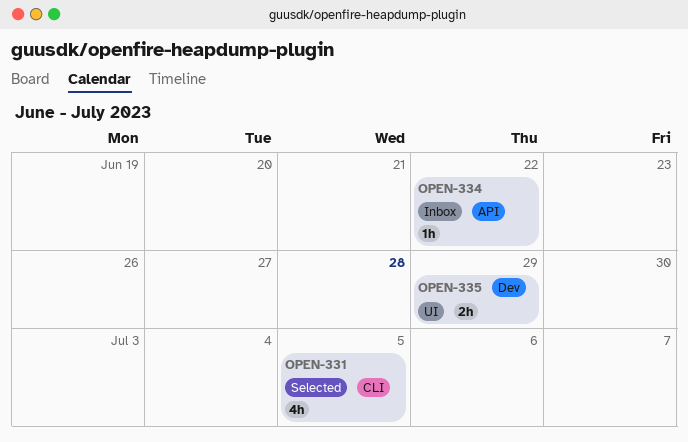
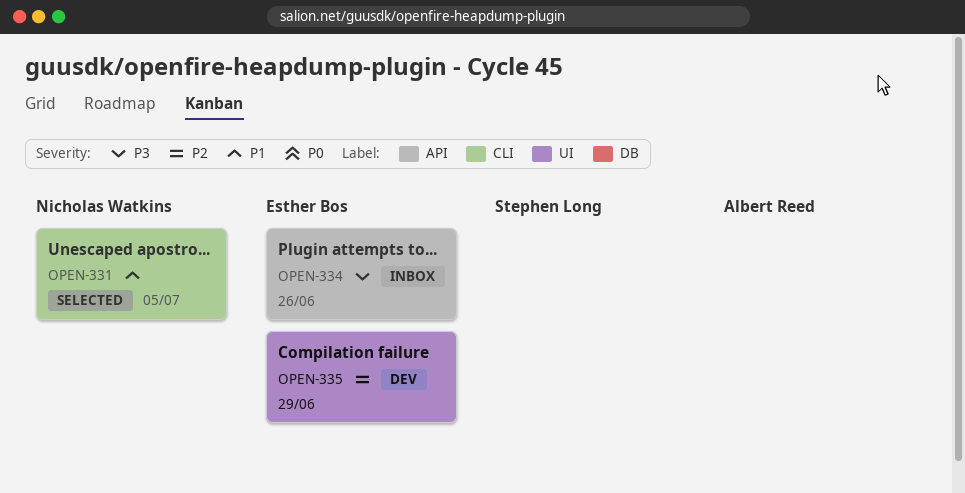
OPEN-334, due: Jun 22 -> Jun 26

